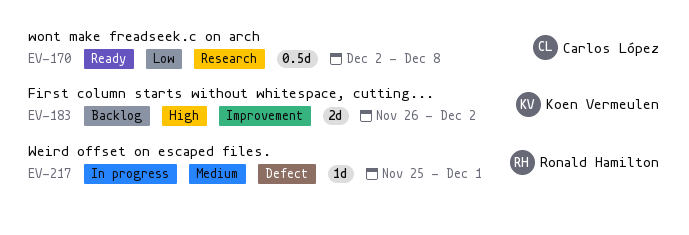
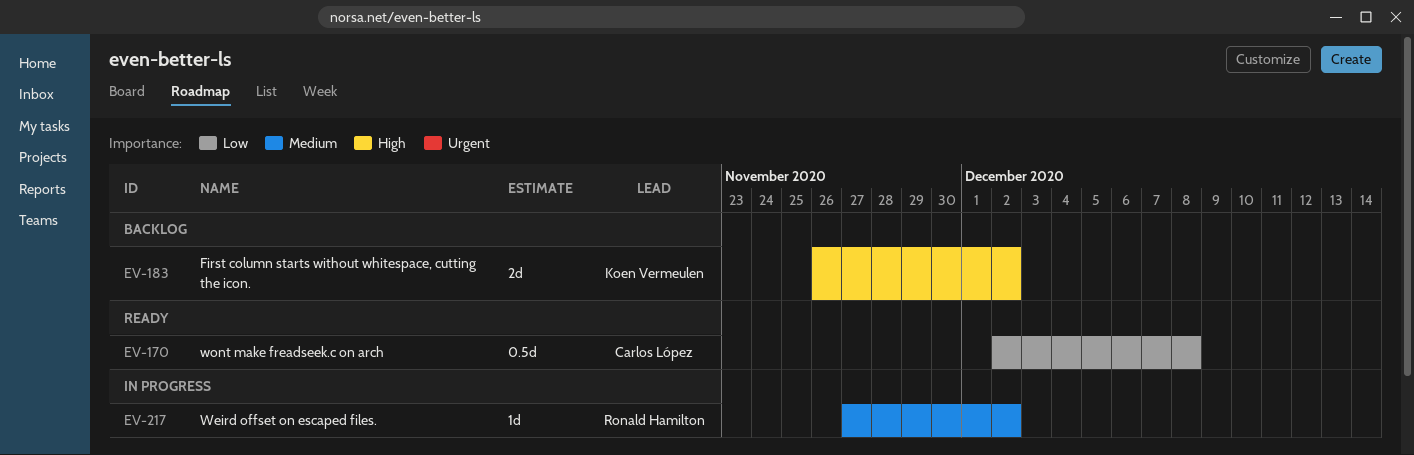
EV-217, start: Nov 25 -> Nov 27
EV-217, due: Dec 1 -> Dec 2

